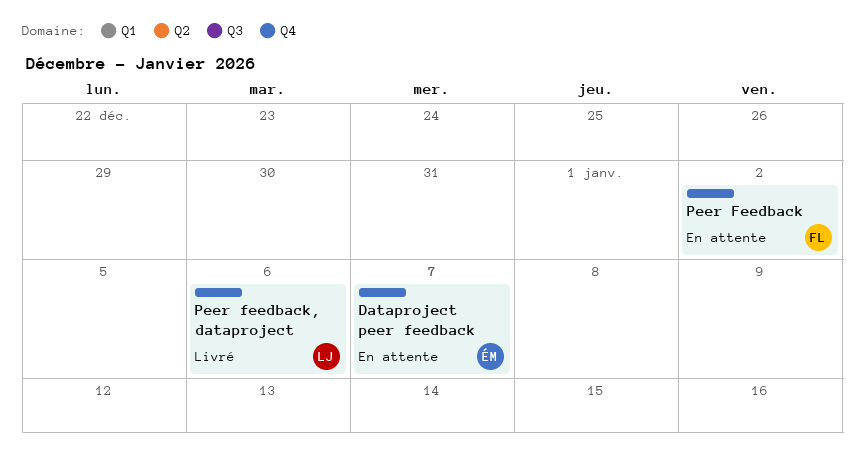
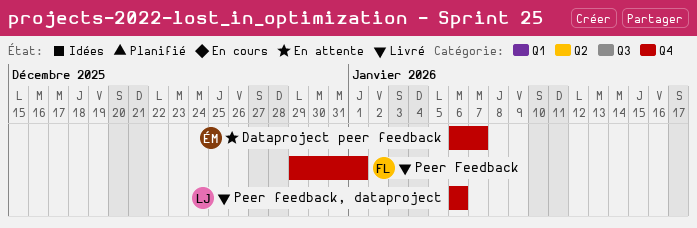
Peer Feedback, status: En attente -> Livré
Peer Feedback, due: Jan 2 -> Jan 1

